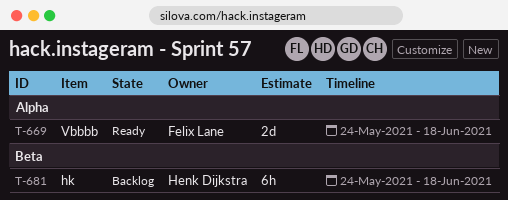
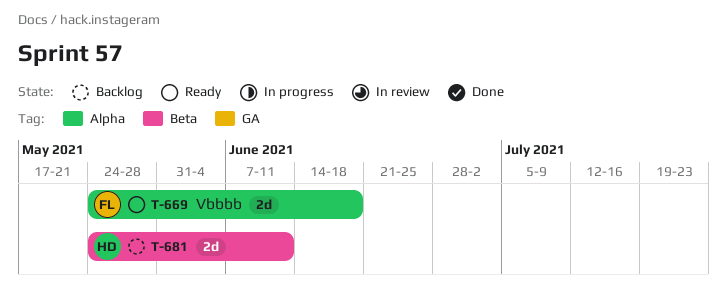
T-681, estimate: 6h -> 2d
T-681, due: Jun 18 -> Jun 11

